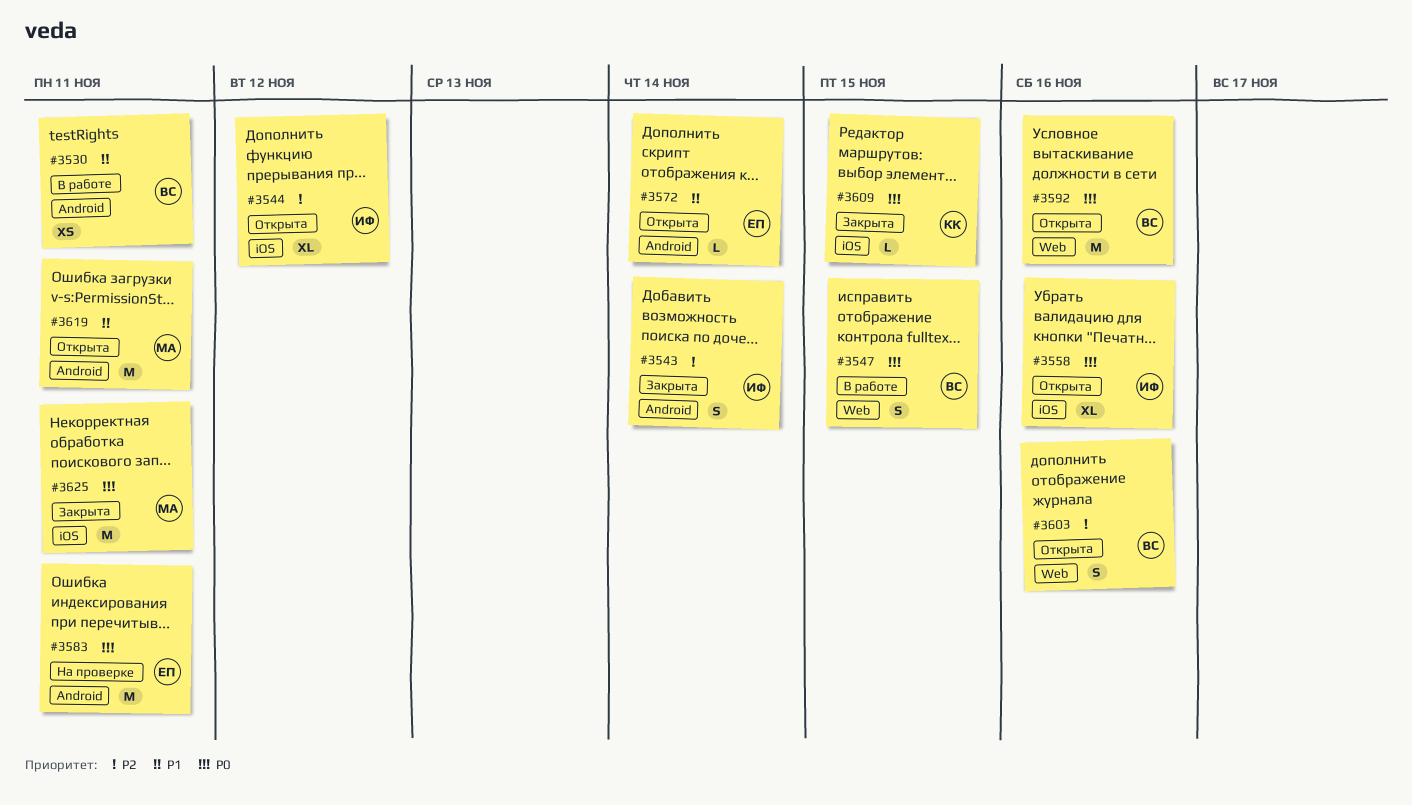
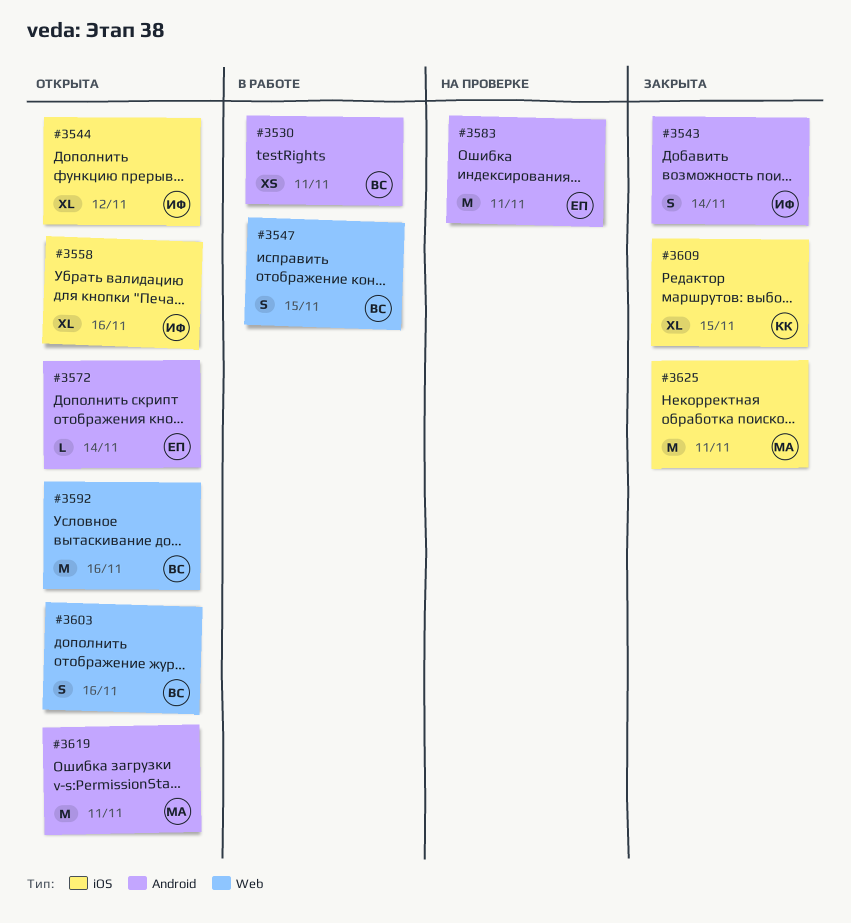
#3609, estimate: L -> XL

